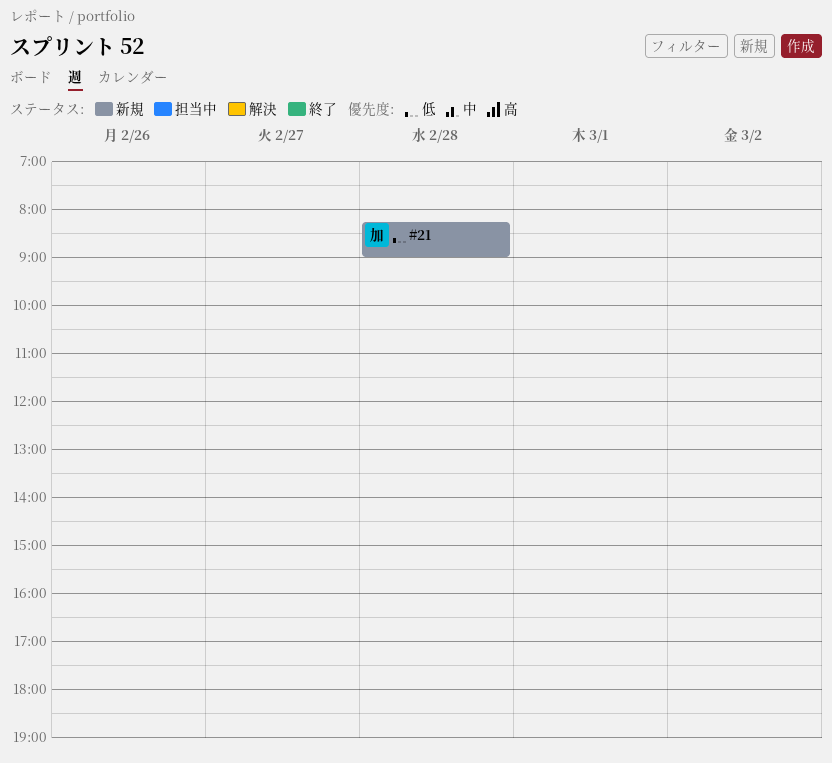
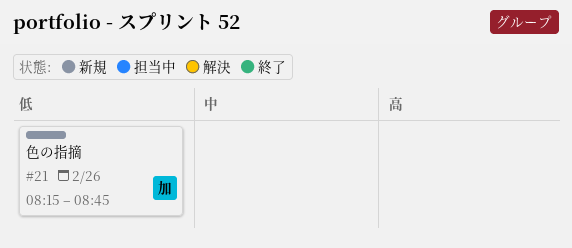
#21, day: Feb 28 -> Feb 26
#21, ends: 09:00 -> 08:45

